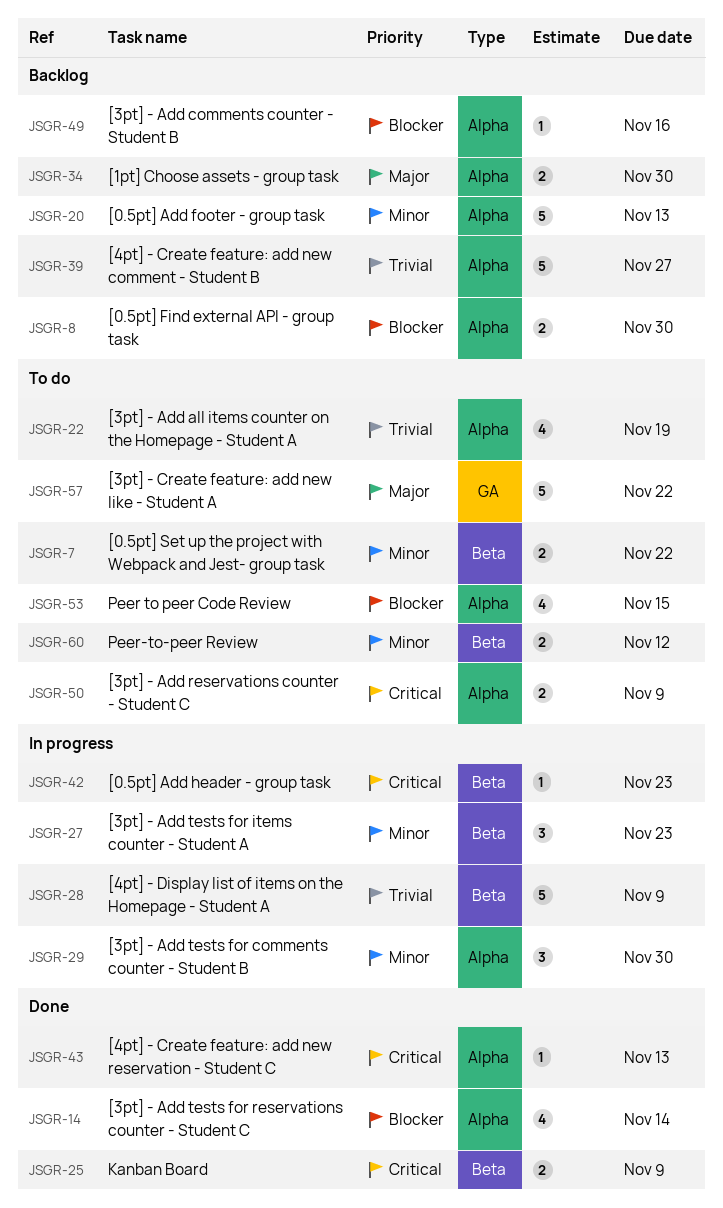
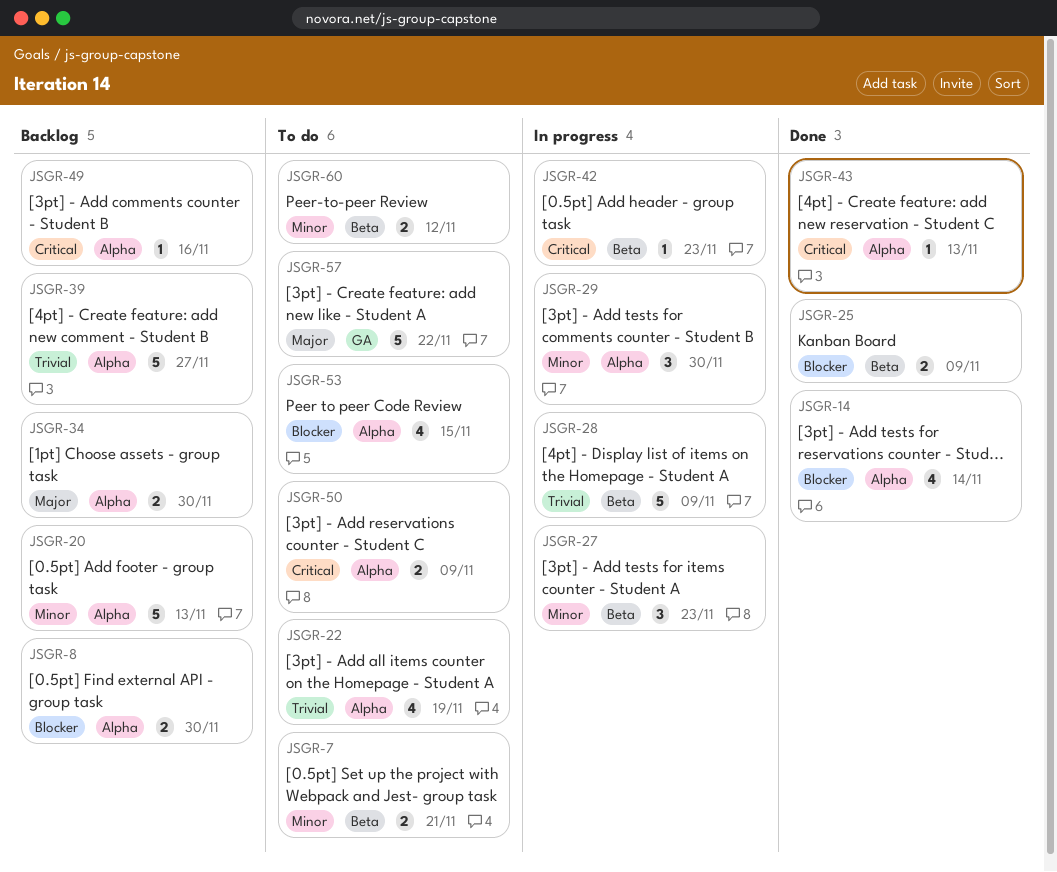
JSGR-7, due: Nov 22 -> Nov 21
JSGR-25, priority: Critical -> Blocker
JSGR-49, priority: Blocker -> Critical

